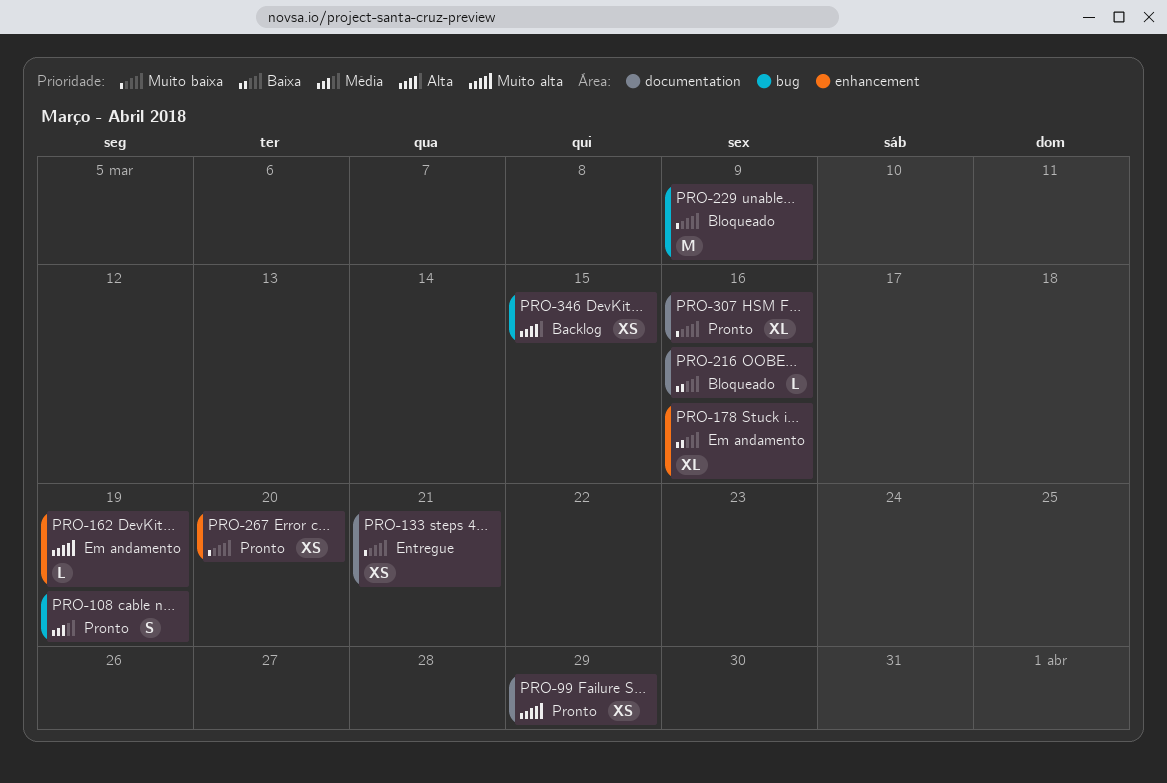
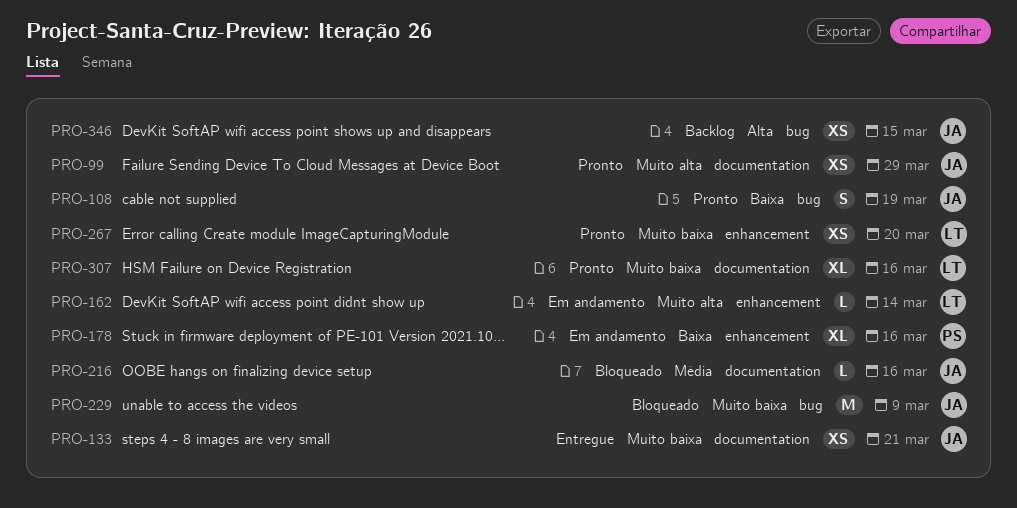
PRO-108, priority: Média -> Baixa
PRO-162, due: Mar 19 -> Mar 14
PRO-216, priority: Baixa -> Média

